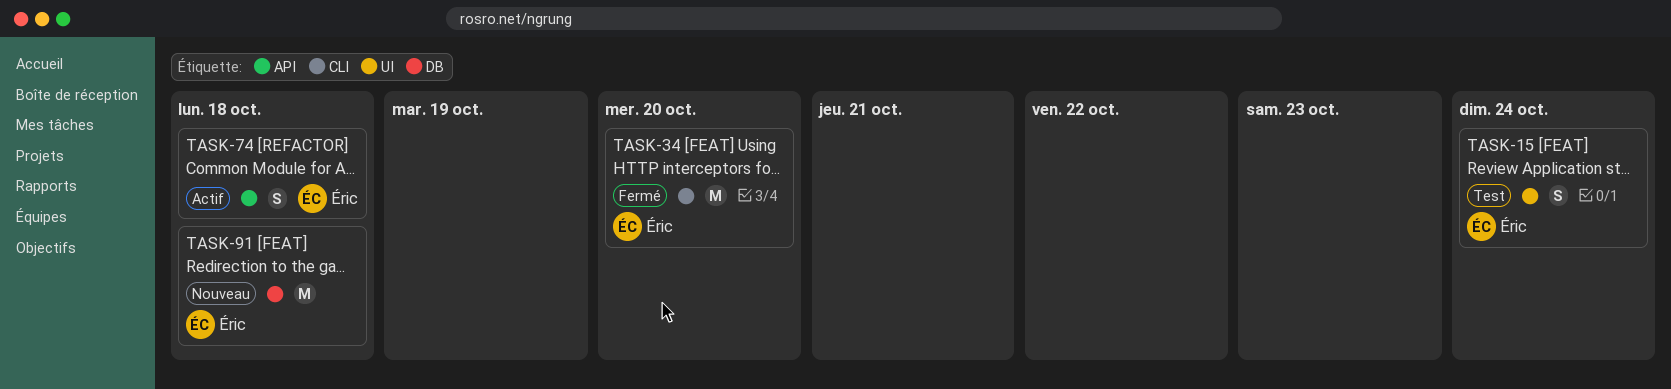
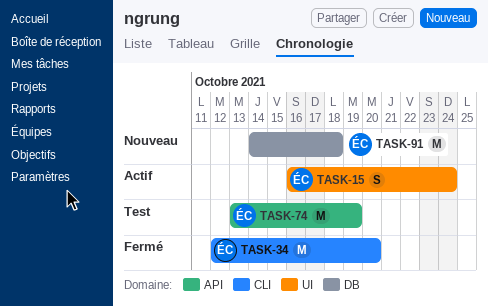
TASK-15, status: Test -> Actif
TASK-74, status: Actif -> Test
TASK-74, estimate: S -> M
TASK-74, due: Oct 18 -> Oct 19

